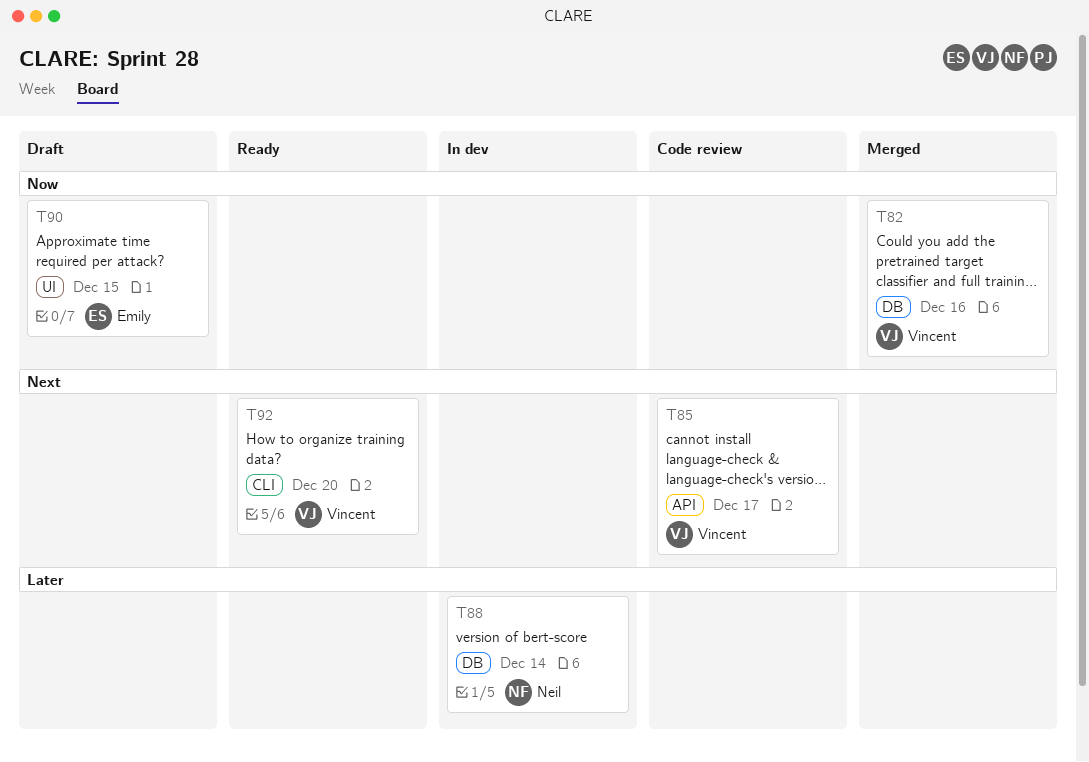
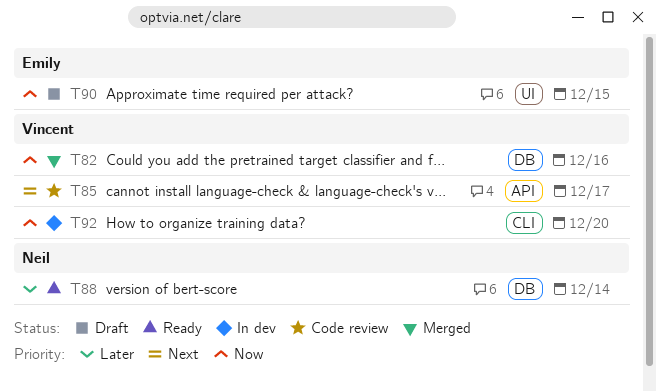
T88, status: In dev -> Ready
T92, status: Ready -> In dev
T92, priority: Next -> Now

